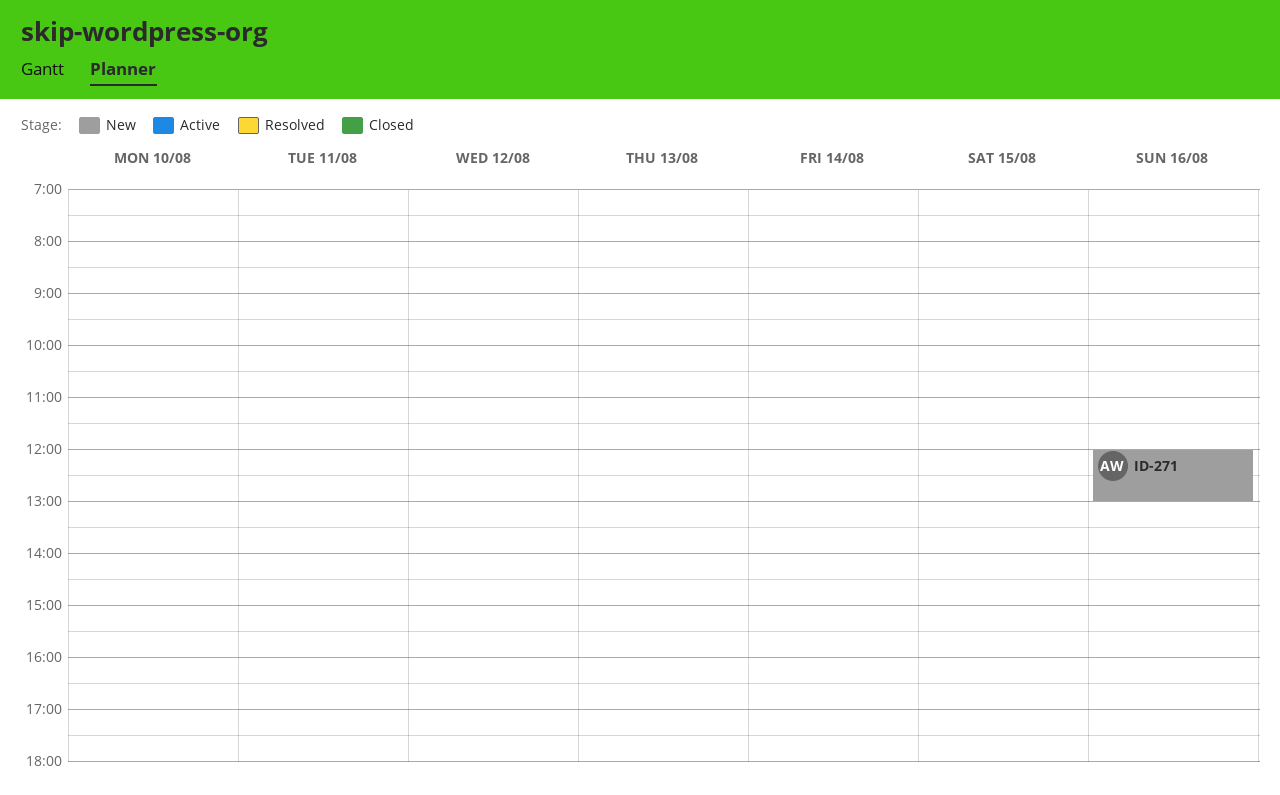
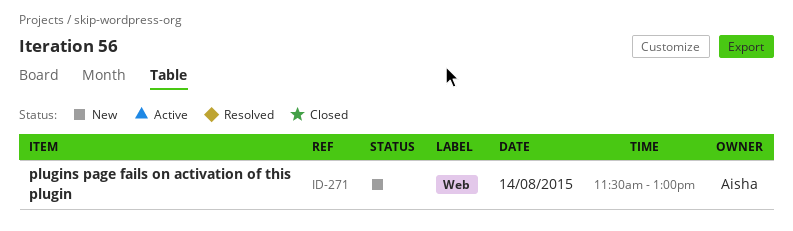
ID-271, day: Aug 16 -> Aug 14
ID-271, begins: 12:00 -> 11:30

